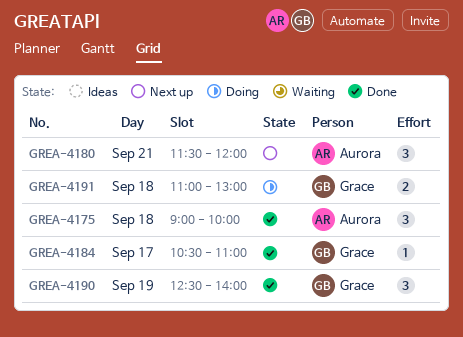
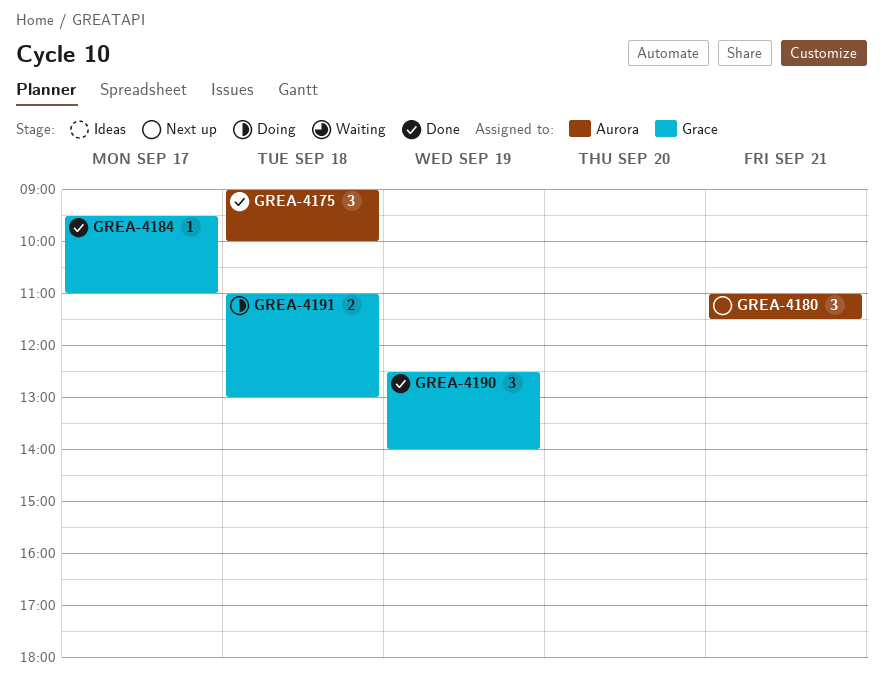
GREA-4180, begins: 11:30 -> 11:00
GREA-4180, ends: 12:00 -> 11:30
GREA-4184, begins: 10:30 -> 09:30

